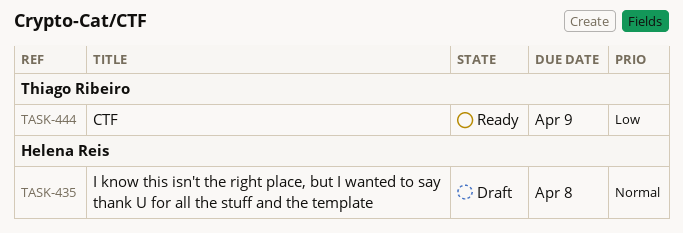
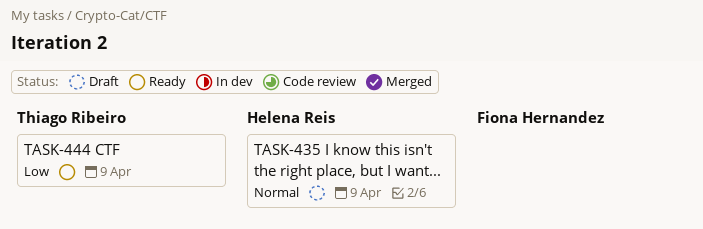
TASK-435, due: Apr 8 -> Apr 9

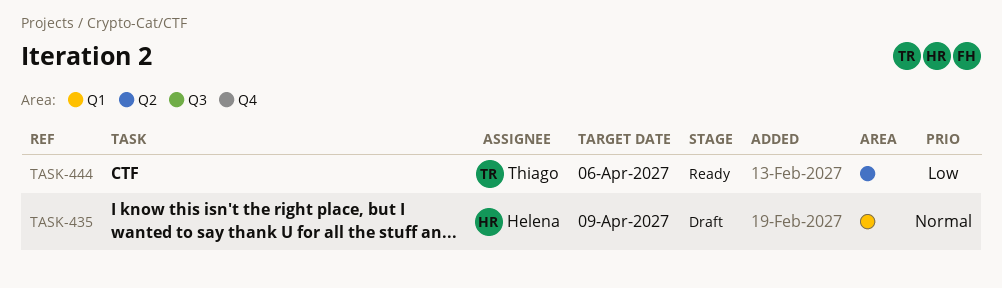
TASK-444, due: Apr 9 -> Apr 6

